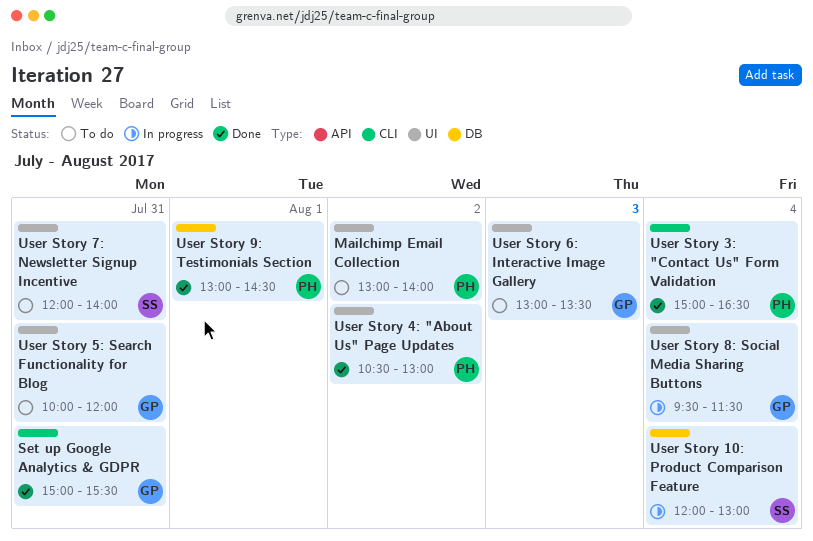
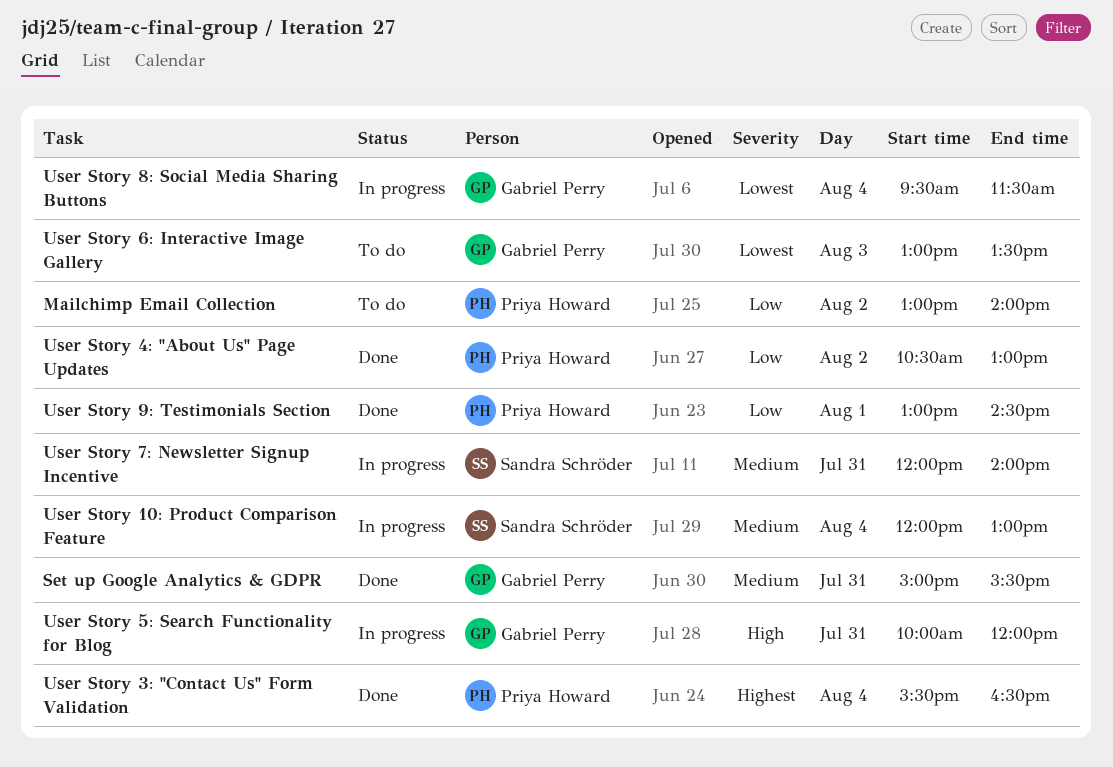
User Story 3: "Contact Us" Form Validation, begins: 15:00 -> 15:30
User Story 5: Search Functionality for Blog, status: To do -> In progress
User Story 7: Newsletter Signup Incentive, status: To do -> In progress

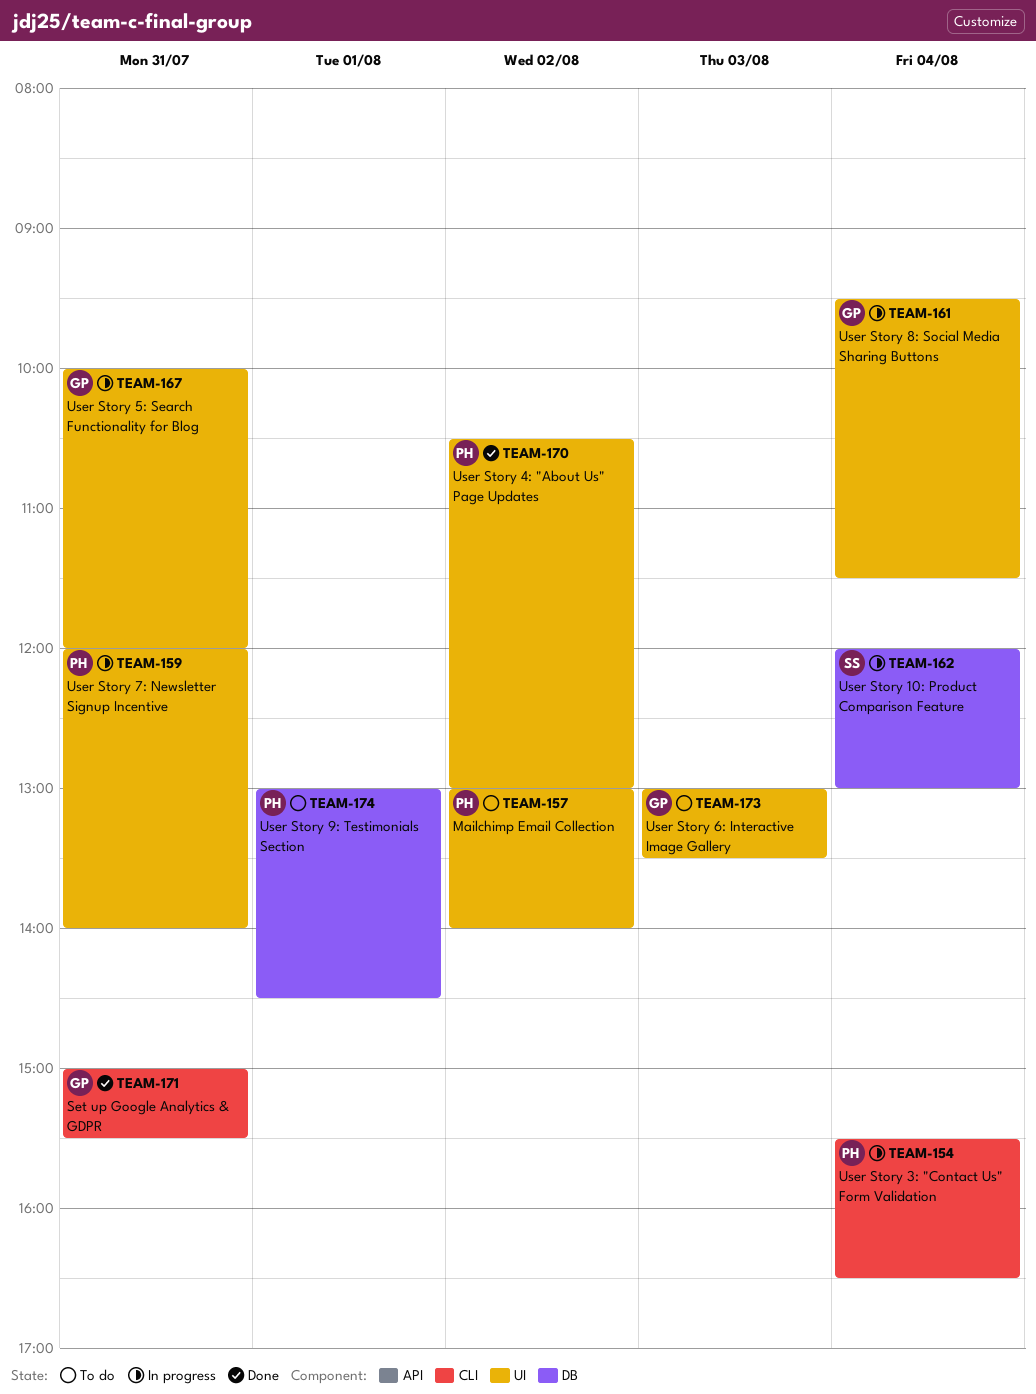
User Story 3: "Contact Us" Form Validation, status: Done -> In progress
User Story 7: Newsletter Signup Incentive, owner: Sandra Schröder -> Priya Howard
User Story 9: Testimonials Section, status: Done -> To do

